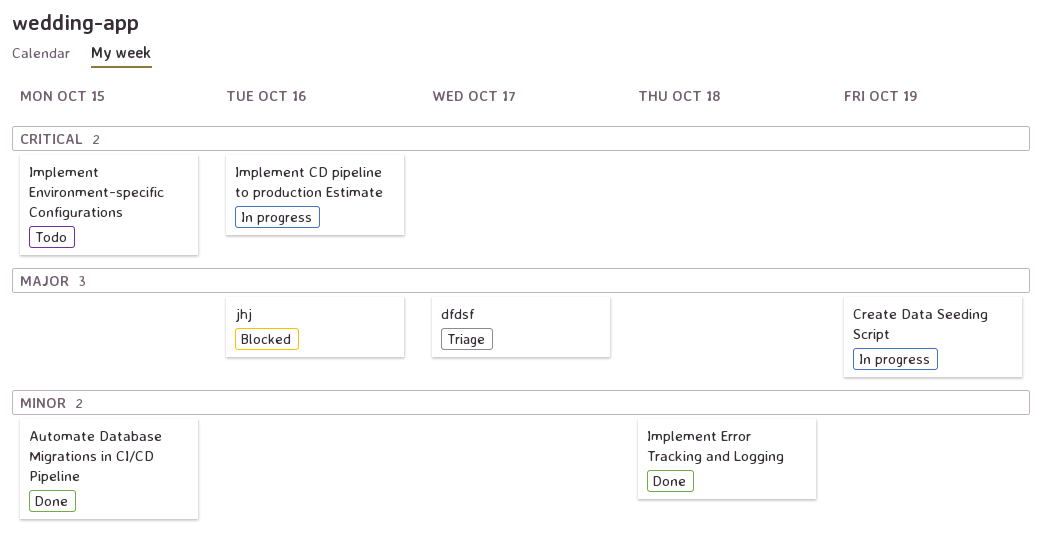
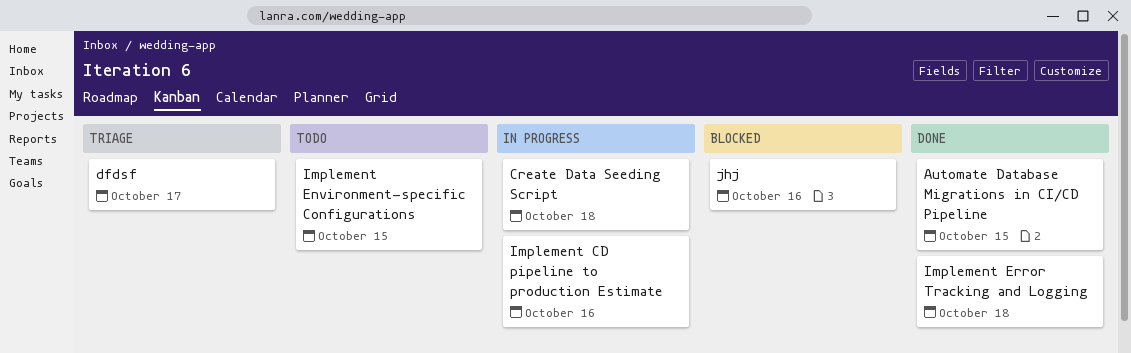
Create Data Seeding Script, due: Oct 19 -> Oct 18

